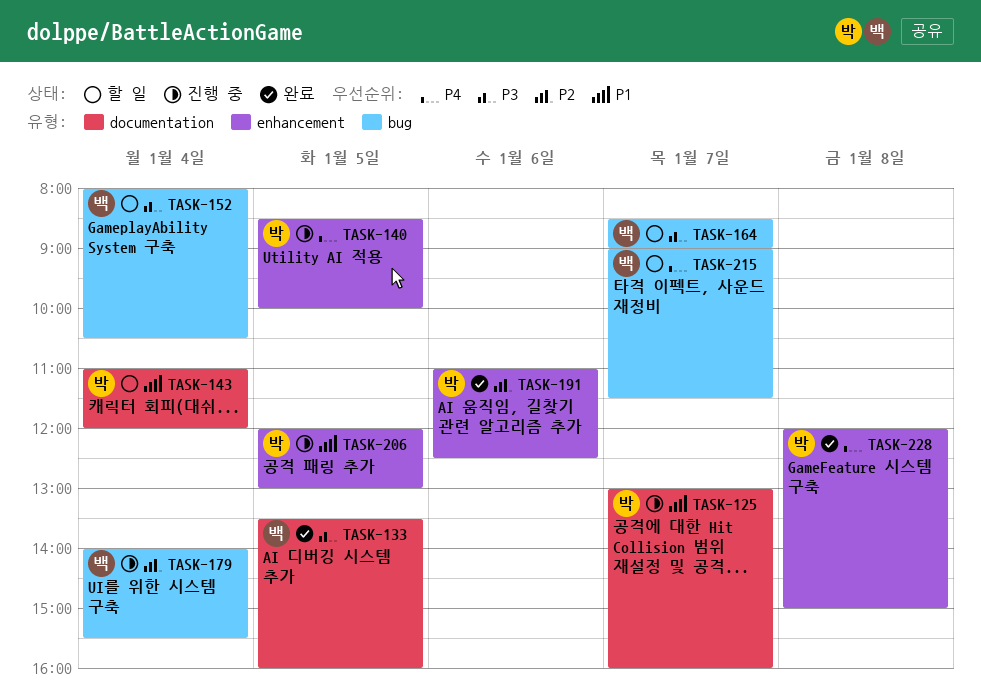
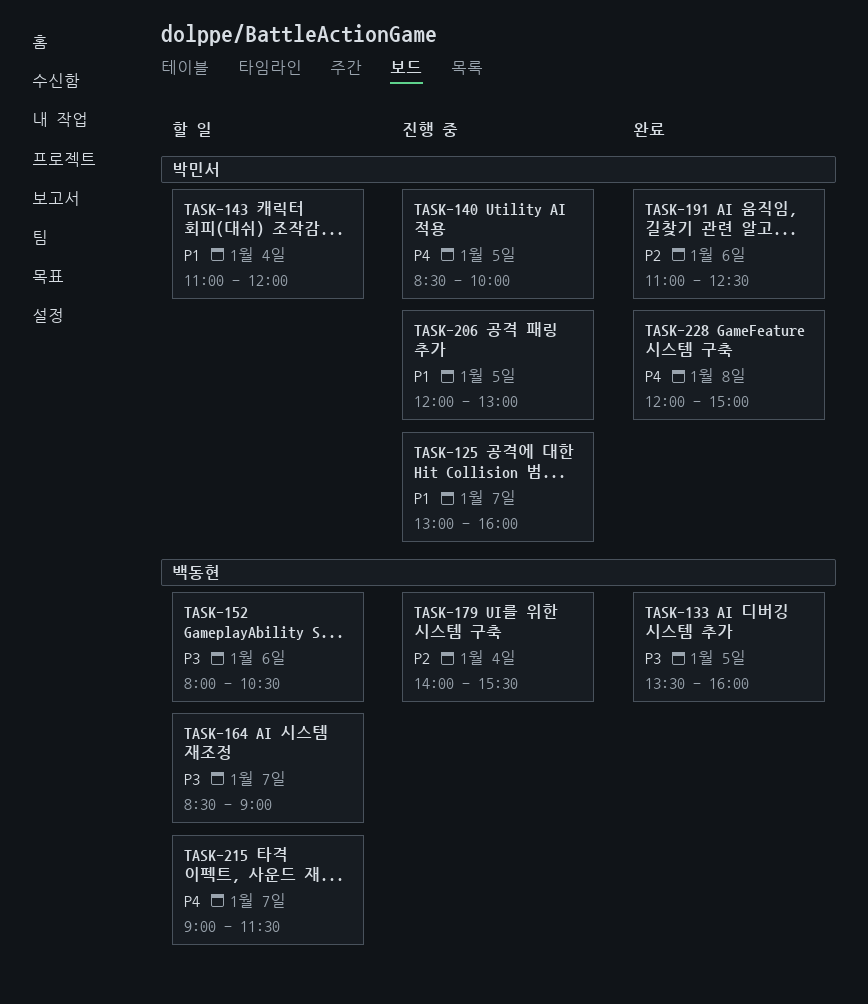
TASK-152, day: Jan 4 -> Jan 6

